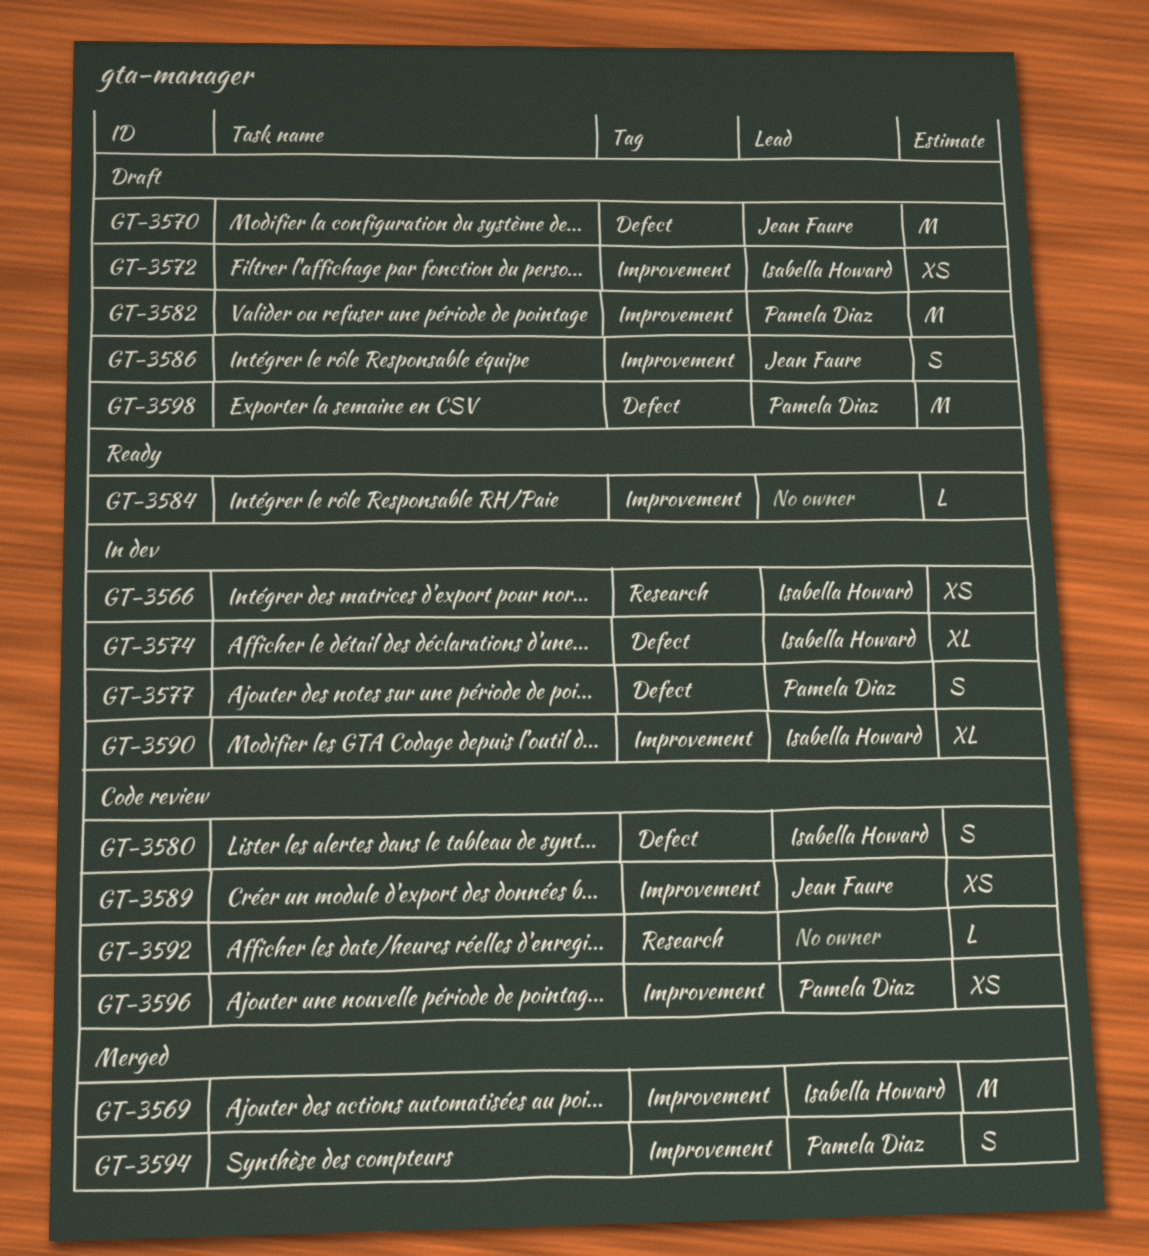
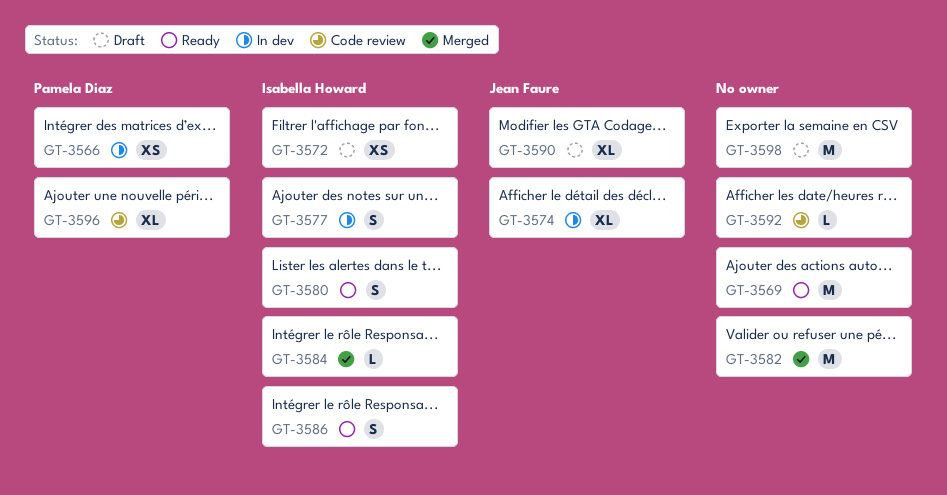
GT-3566, owner: Isabella Howard -> Pamela Diaz
GT-3569, status: Merged -> Ready
GT-3569, owner: Isabella Howard -> none
GT-3570: present -> none
GT-3574, owner: Isabella Howard -> Jean Faure
GT-3577, owner: Pamela Diaz -> Isabella Howard
GT-3580, status: Code review -> Ready
GT-3582, status: Draft -> Merged
GT-3582, owner: Pamela Diaz -> none
GT-3584, status: Ready -> Merged
GT-3584, owner: none -> Isabella Howard
GT-3586, status: Draft -> Ready
GT-3586, owner: Jean Faure -> Isabella Howard
GT-3589: present -> none
GT-3590, status: In dev -> Draft
GT-3590, owner: Isabella Howard -> Jean Faure
GT-3594: present -> none
GT-3596, estimate: XS -> XL
GT-3598, owner: Pamela Diaz -> none

